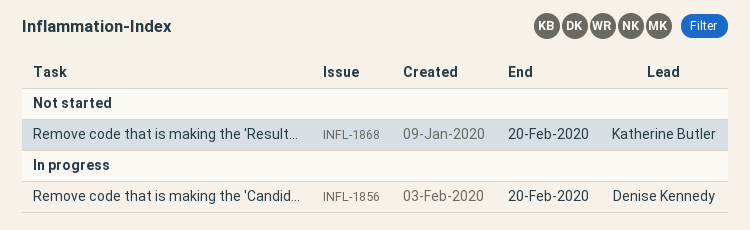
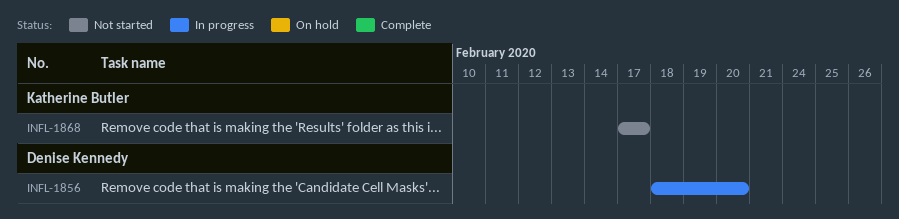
INFL-1868, due: Feb 20 -> Feb 17

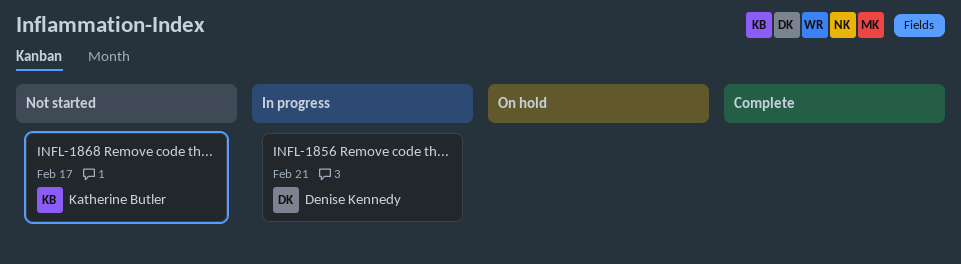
INFL-1856, due: Feb 20 -> Feb 21

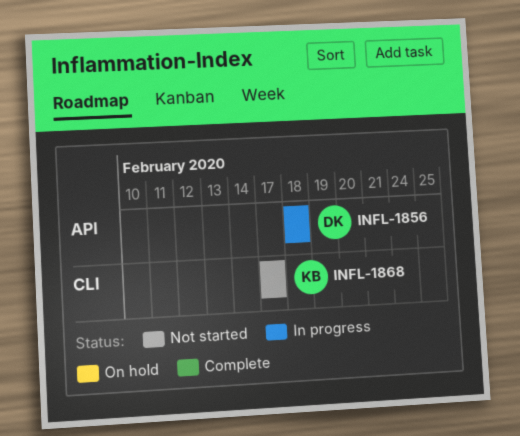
INFL-1856, due: Feb 21 -> Feb 18

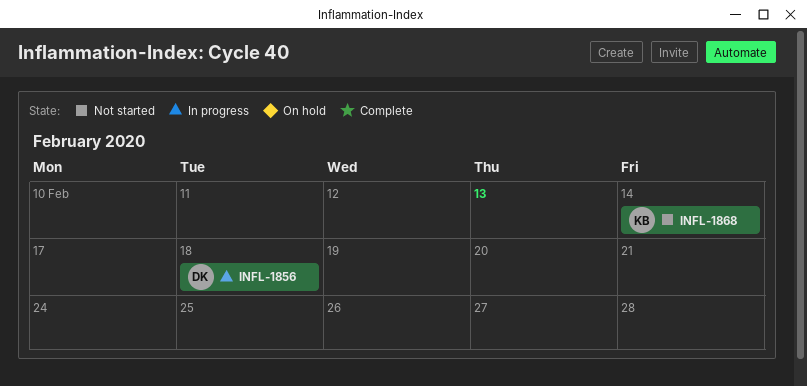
INFL-1868, start: Feb 17 -> Feb 14
INFL-1868, due: Feb 17 -> Feb 14

